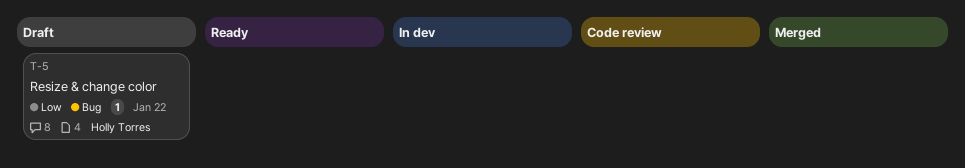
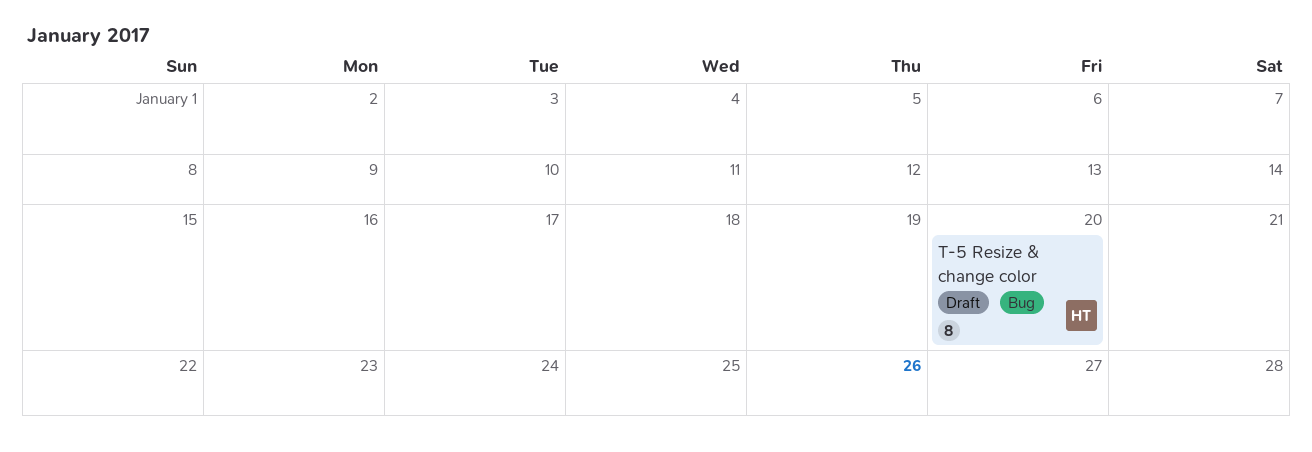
T-5, estimate: 1 -> 8
T-5, due: Jan 22 -> Jan 20

